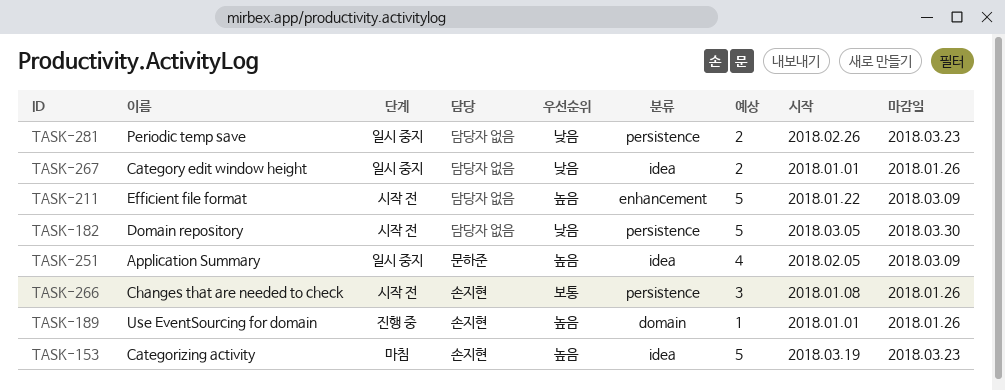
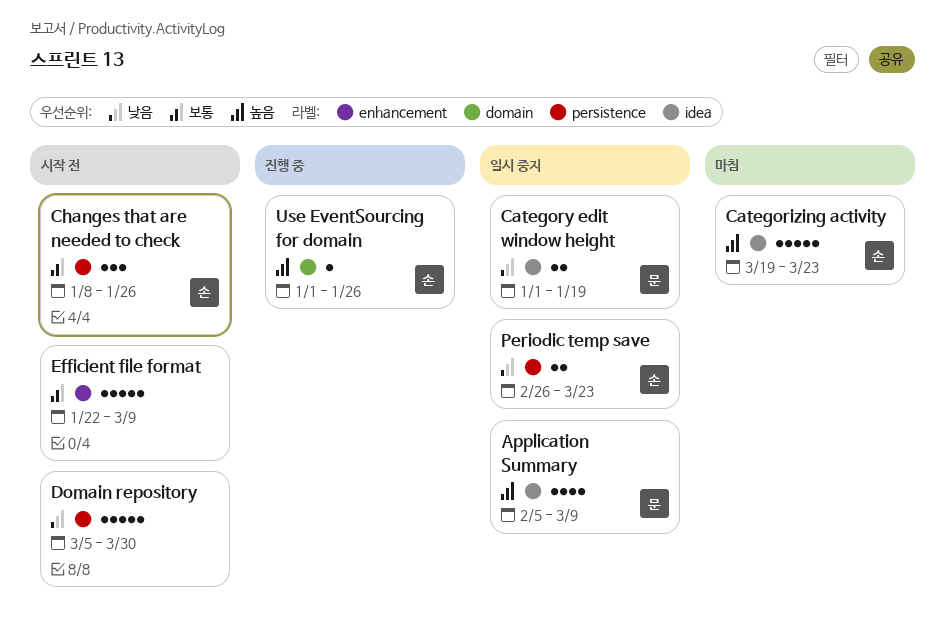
Category edit window height, owner: none -> 문하준
Category edit window height, due: Jan 26 -> Jan 19
Efficient file format, priority: 높음 -> 보통
Periodic temp save, owner: none -> 손지현

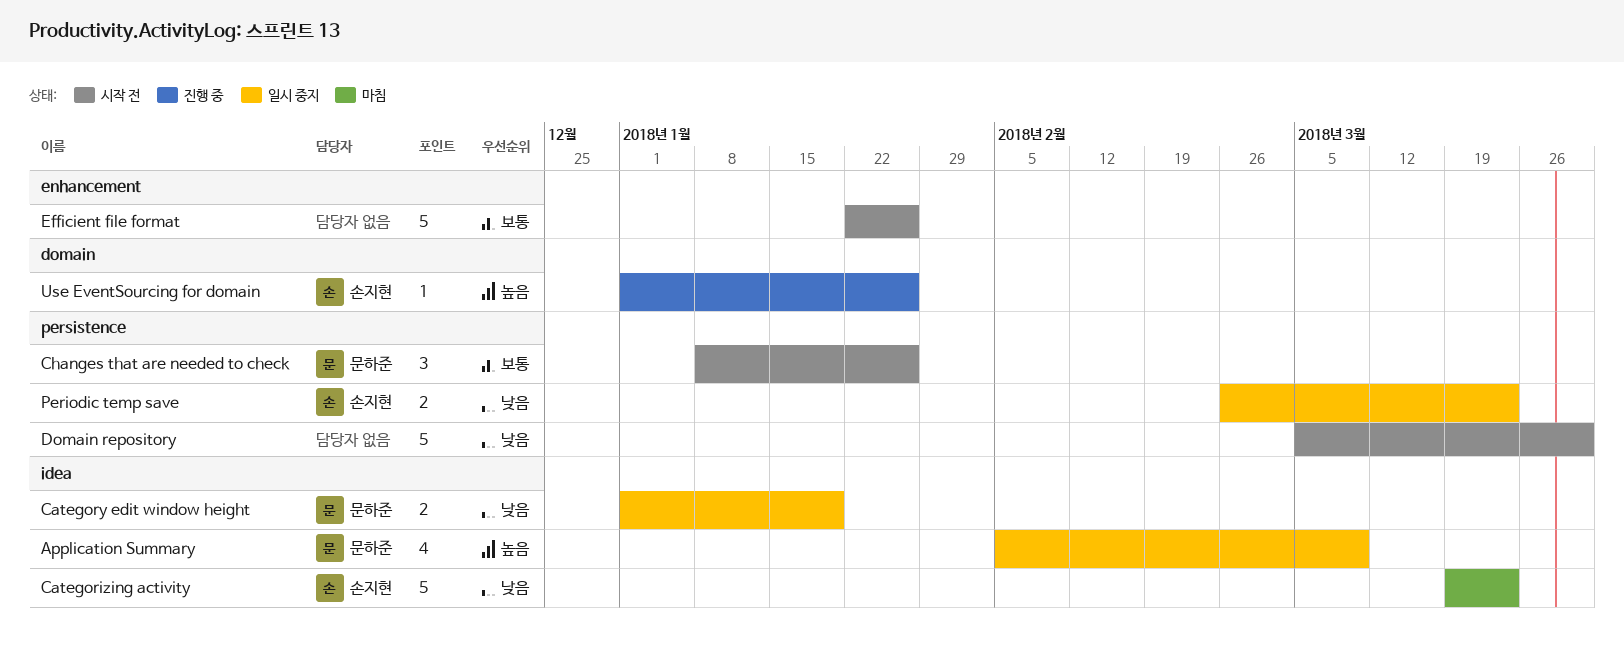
Categorizing activity, priority: 높음 -> 낮음
Changes that are needed to check, owner: 손지현 -> 문하준
Efficient file format, due: Mar 9 -> Jan 26

